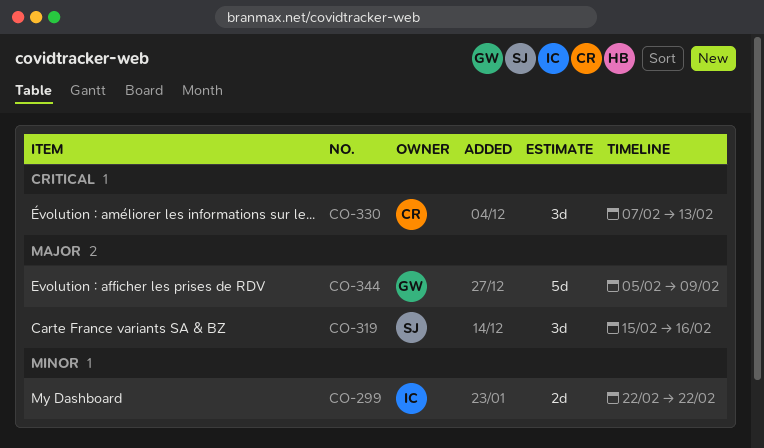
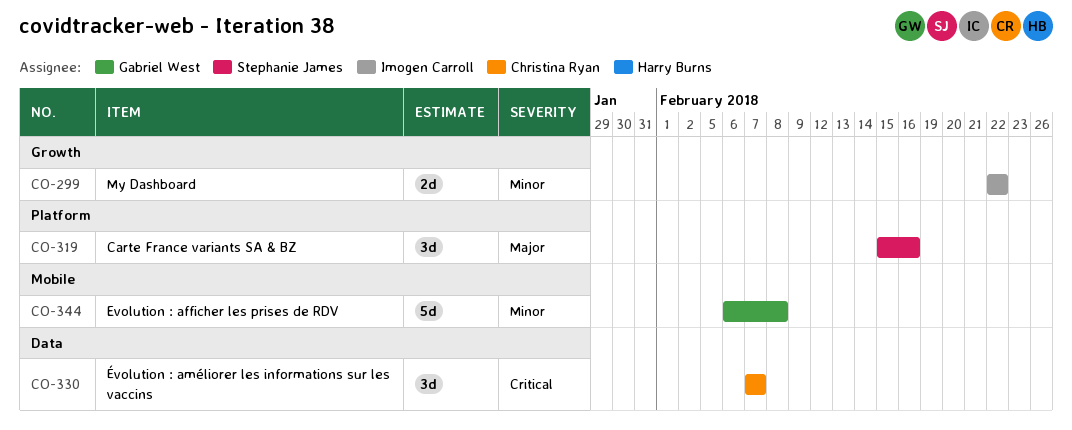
CO-330, due: Feb 13 -> Feb 7
CO-344, priority: Major -> Minor
CO-344, start: Feb 5 -> Feb 6
CO-344, due: Feb 9 -> Feb 8

